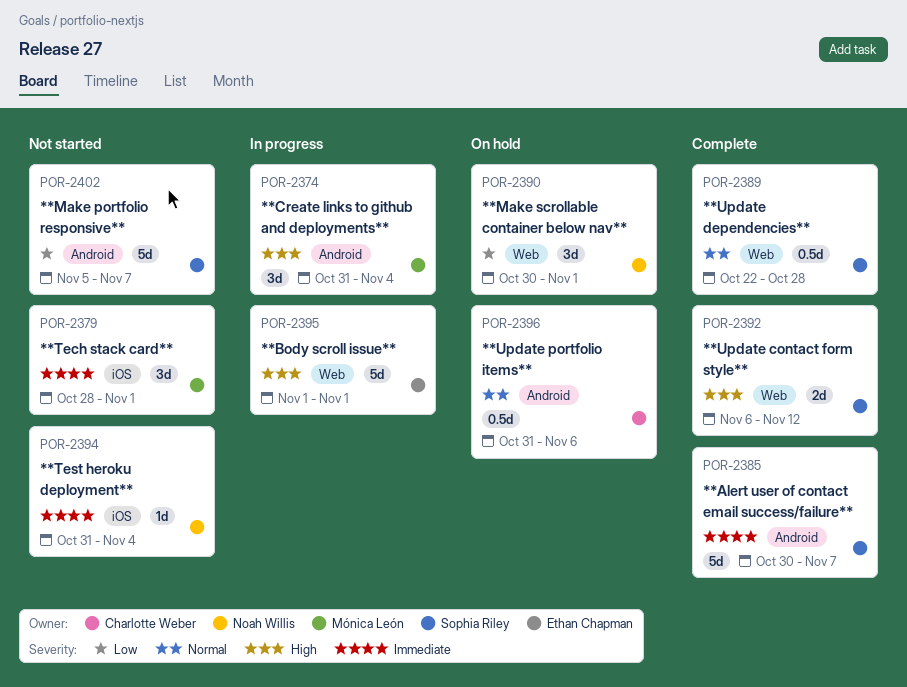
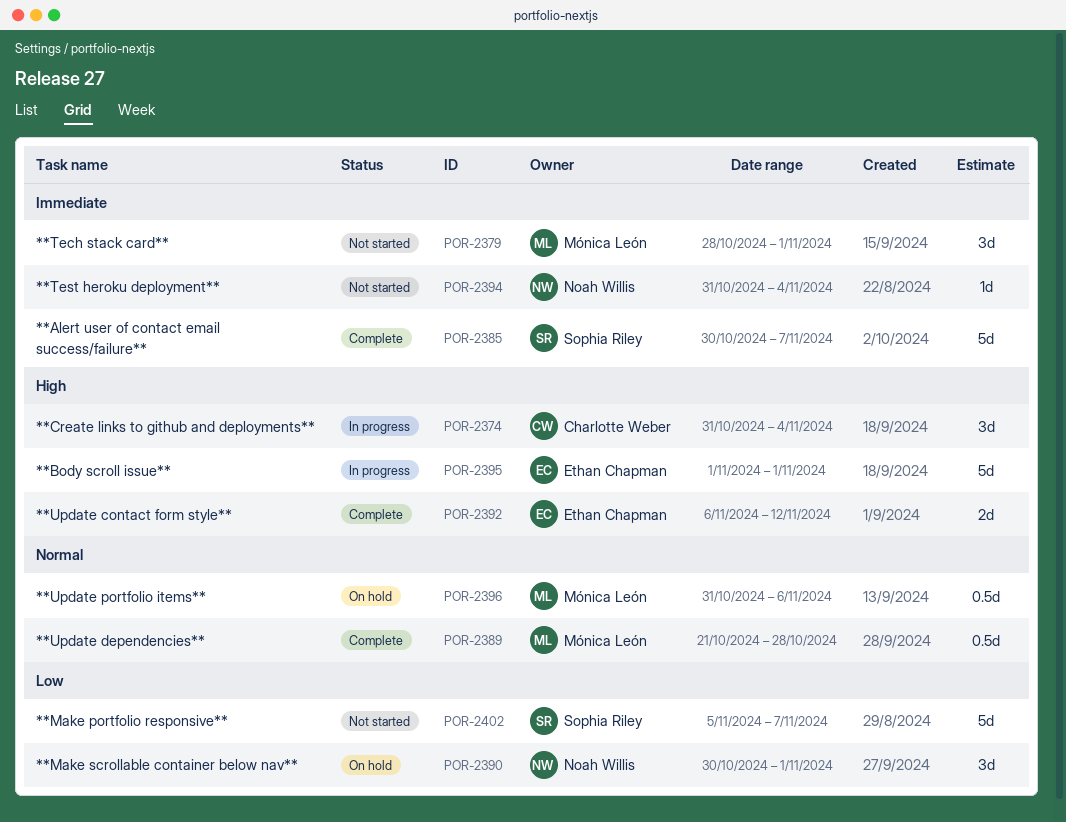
POR-2374, owner: Mónica León -> Charlotte Weber
POR-2389, owner: Sophia Riley -> Mónica León
POR-2389, start: Oct 22 -> Oct 21
POR-2392, owner: Sophia Riley -> Ethan Chapman
POR-2396, owner: Charlotte Weber -> Mónica León

